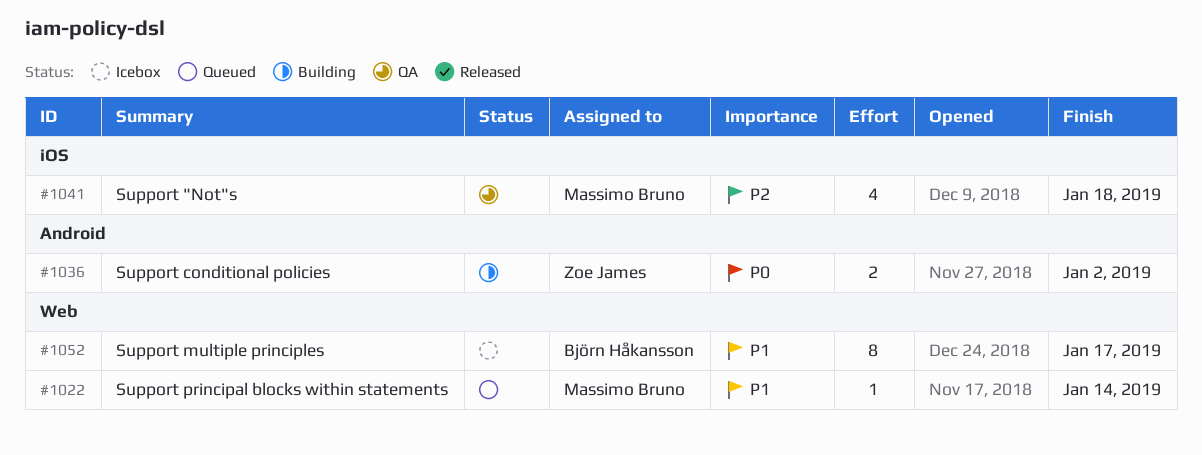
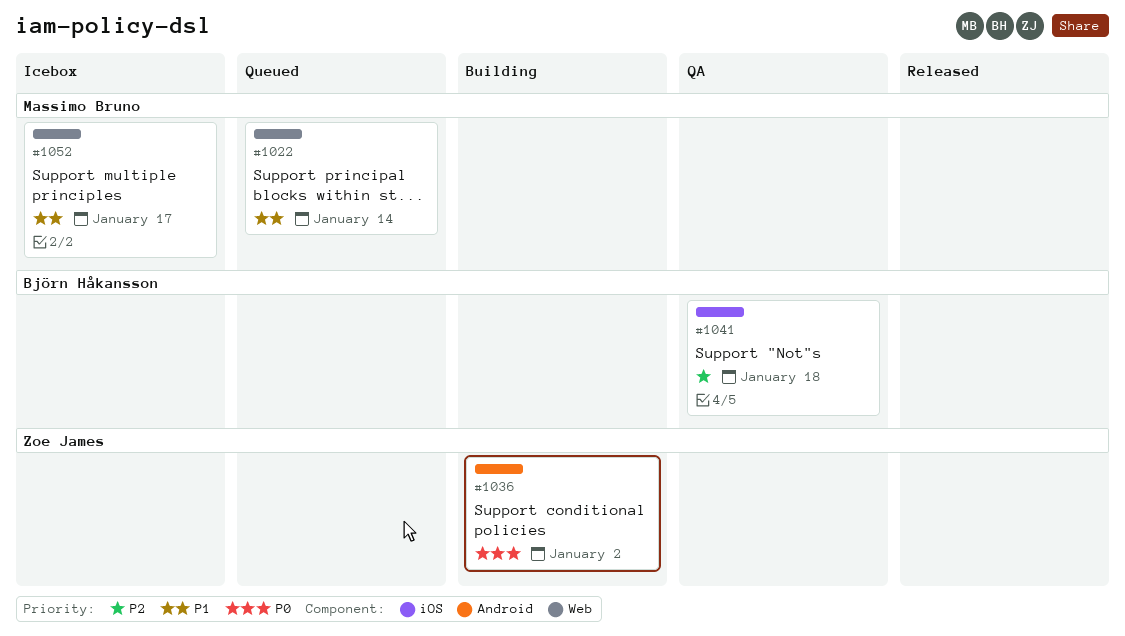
#1041, owner: Massimo Bruno -> Björn Håkansson
#1052, owner: Björn Håkansson -> Massimo Bruno

